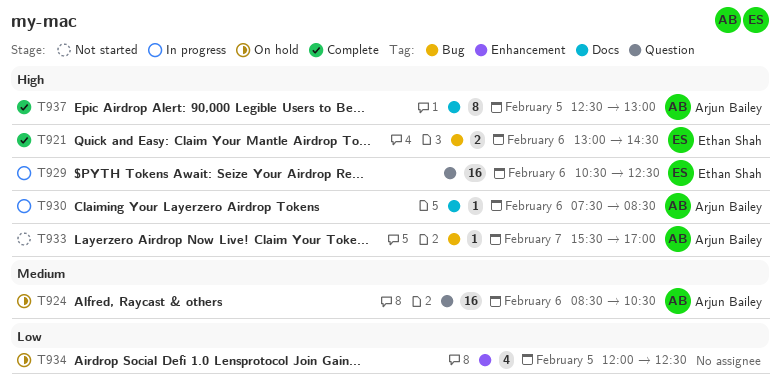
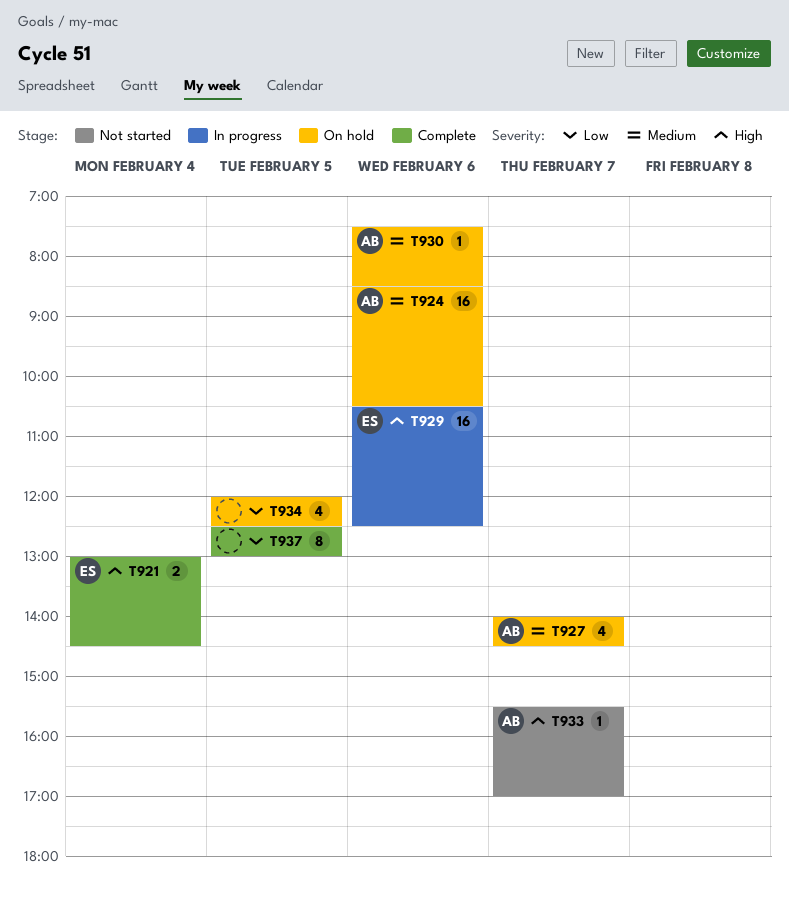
T921, day: Feb 6 -> Feb 4
T927: none -> present
T930, status: In progress -> On hold
T930, priority: High -> Medium
T937, owner: Arjun Bailey -> none
T937, priority: High -> Low

